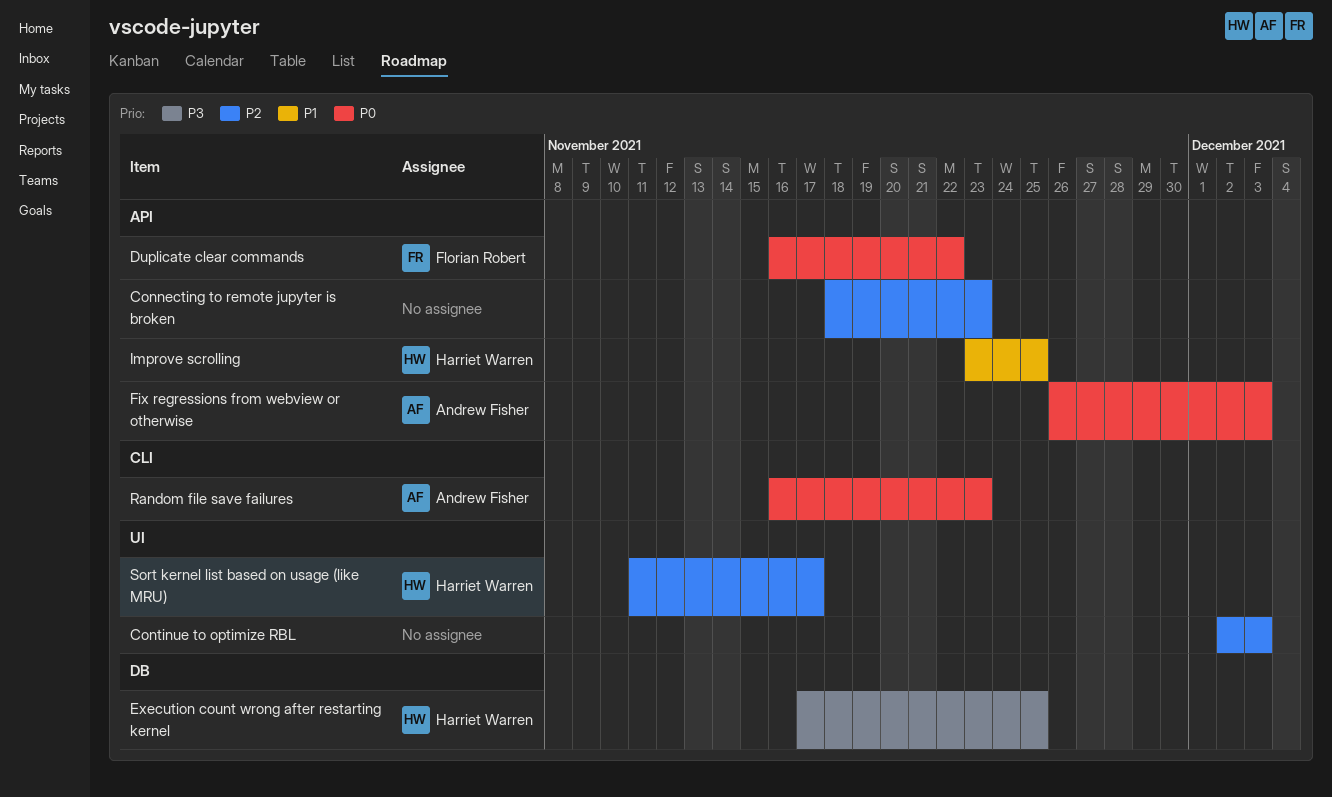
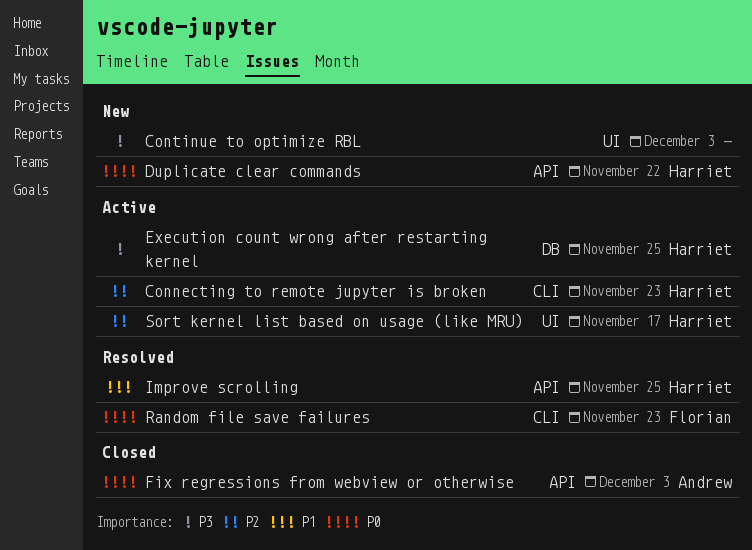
Connecting to remote jupyter is broken, owner: none -> Harriet Warren
Connecting to remote jupyter is broken, label: API -> CLI
Continue to optimize RBL, priority: P2 -> P3
Duplicate clear commands, owner: Florian Robert -> Harriet Warren
Random file save failures, owner: Andrew Fisher -> Florian Robert

